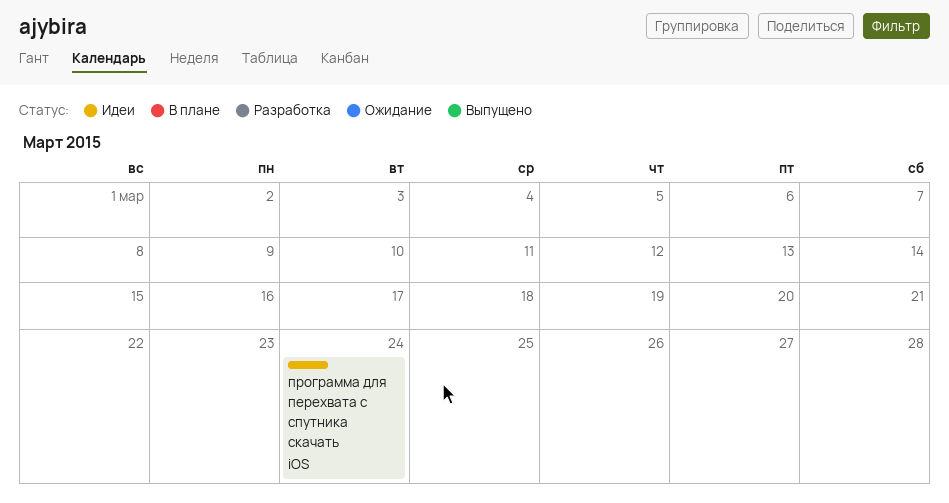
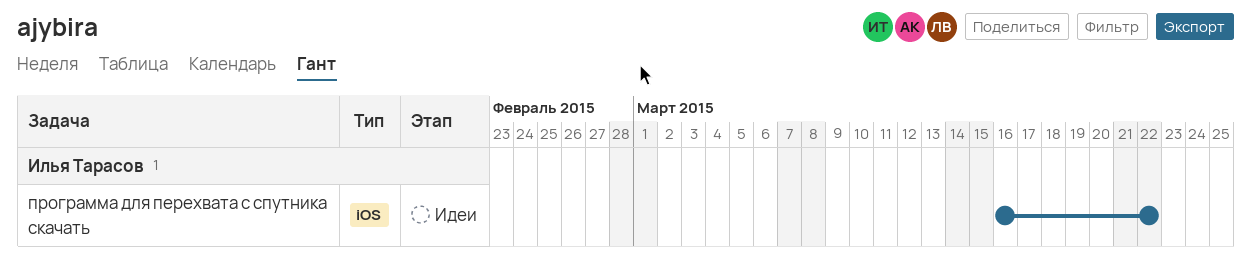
программа для перехвата с спутника скачать, due: Mar 24 -> Mar 22

